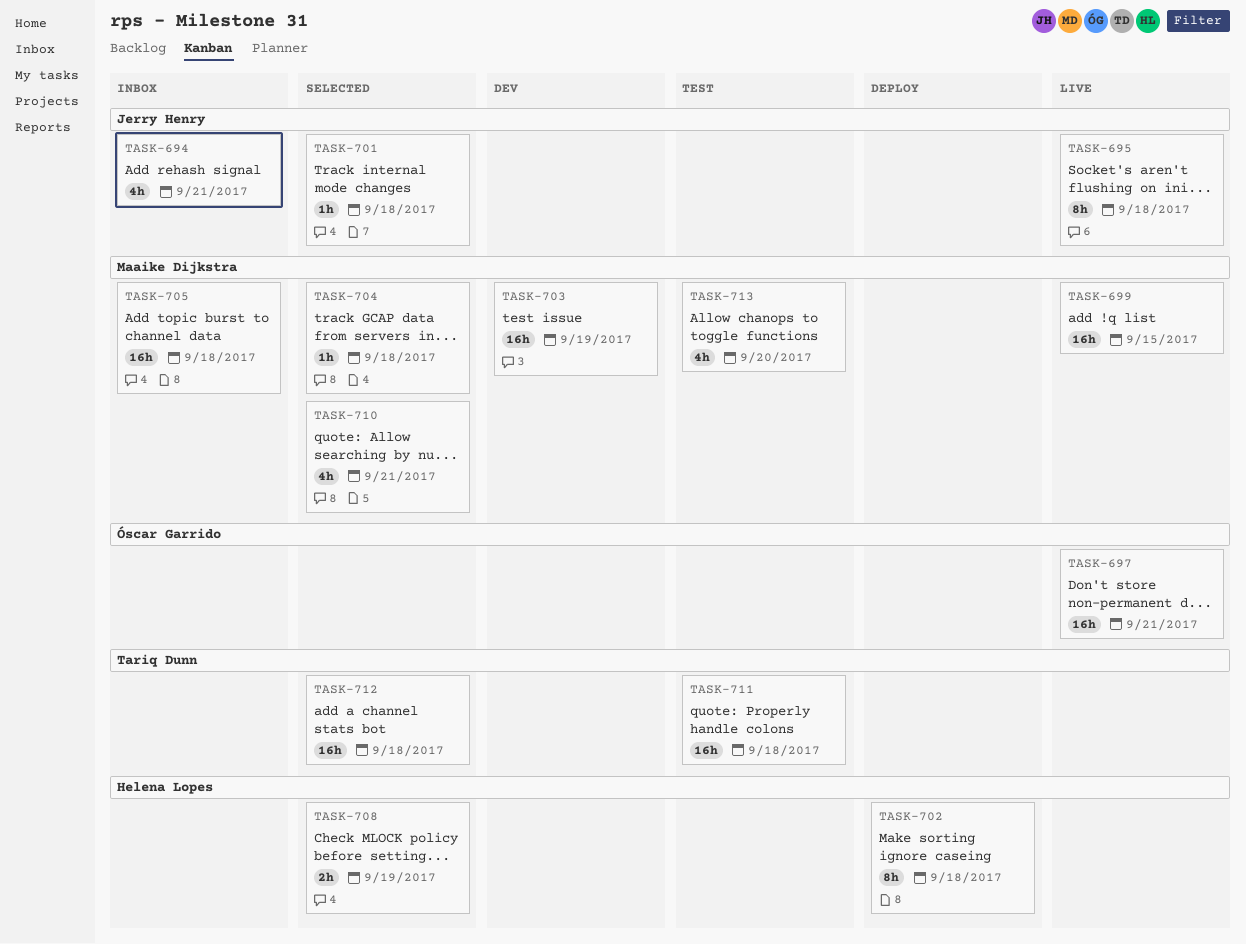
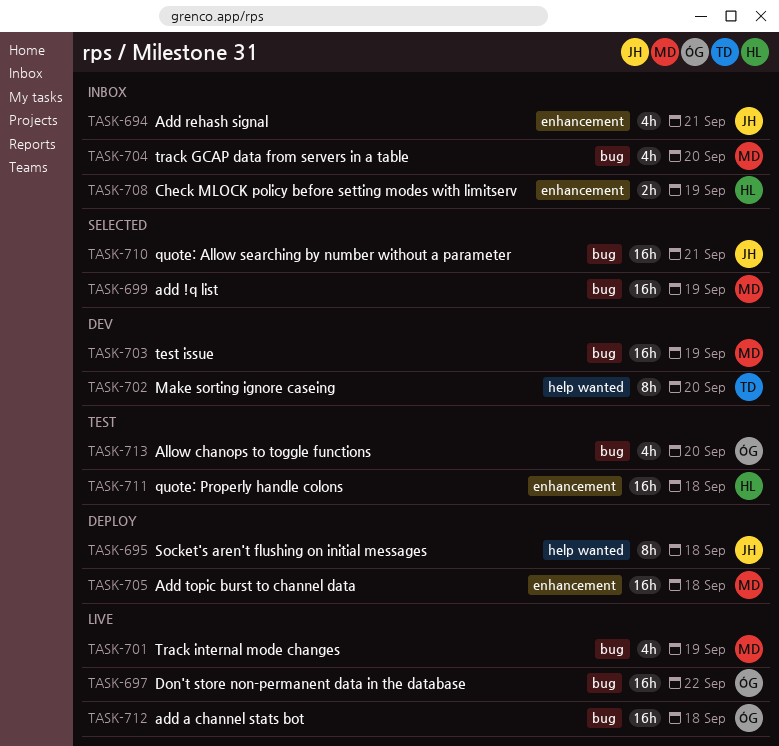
TASK-695, status: Live -> Deploy
TASK-697, due: Sep 21 -> Sep 22
TASK-699, status: Live -> Selected
TASK-699, due: Sep 15 -> Sep 19
TASK-701, status: Selected -> Live
TASK-701, owner: Jerry Henry -> Maaike Dijkstra
TASK-701, estimate: 1h -> 4h
TASK-701, due: Sep 18 -> Sep 19
TASK-702, status: Deploy -> Dev
TASK-702, owner: Helena Lopes -> Tariq Dunn
TASK-702, due: Sep 18 -> Sep 20
TASK-704, status: Selected -> Inbox
TASK-704, estimate: 1h -> 4h
TASK-704, due: Sep 18 -> Sep 20
TASK-705, status: Inbox -> Deploy
TASK-708, status: Selected -> Inbox
TASK-710, owner: Maaike Dijkstra -> Jerry Henry
TASK-710, estimate: 4h -> 16h
TASK-711, owner: Tariq Dunn -> Helena Lopes
TASK-712, status: Selected -> Live
TASK-712, owner: Tariq Dunn -> Óscar Garrido
TASK-713, owner: Maaike Dijkstra -> Óscar Garrido

